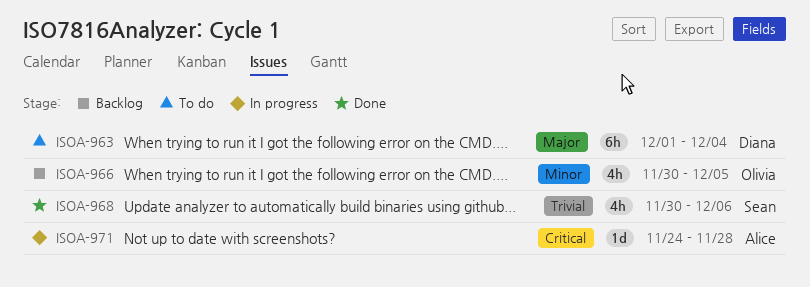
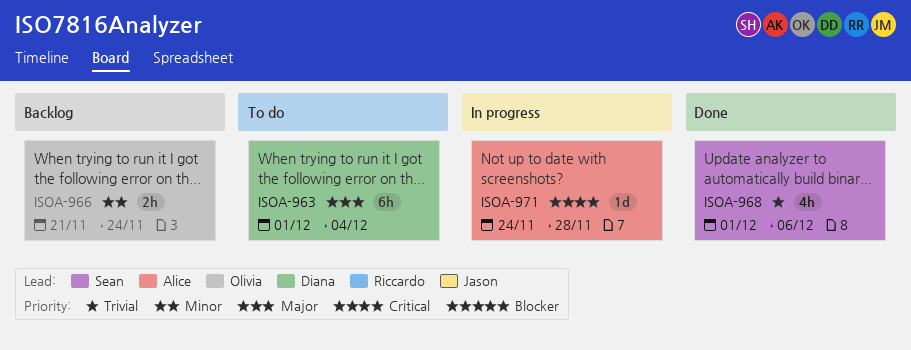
ISOA-966, estimate: 4h -> 2h
ISOA-966, start: Nov 30 -> Nov 21
ISOA-966, due: Dec 5 -> Nov 24
ISOA-968, start: Nov 30 -> Dec 1

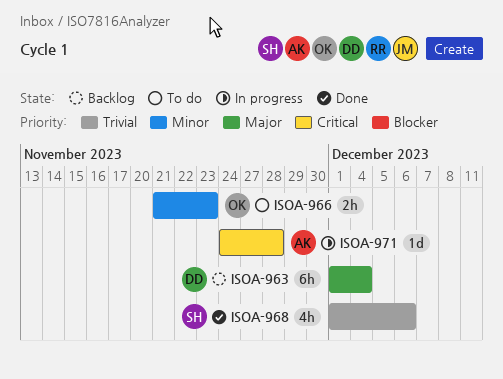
ISOA-963, status: To do -> Backlog
ISOA-966, status: Backlog -> To do
ISOA-966, due: Nov 24 -> Nov 23

